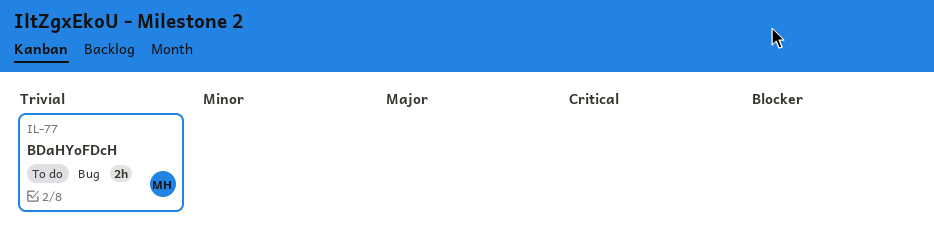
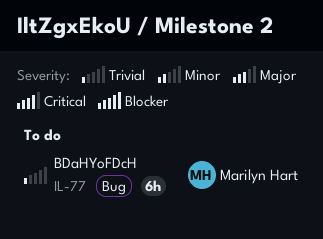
IL-77, estimate: 2h -> 6h

